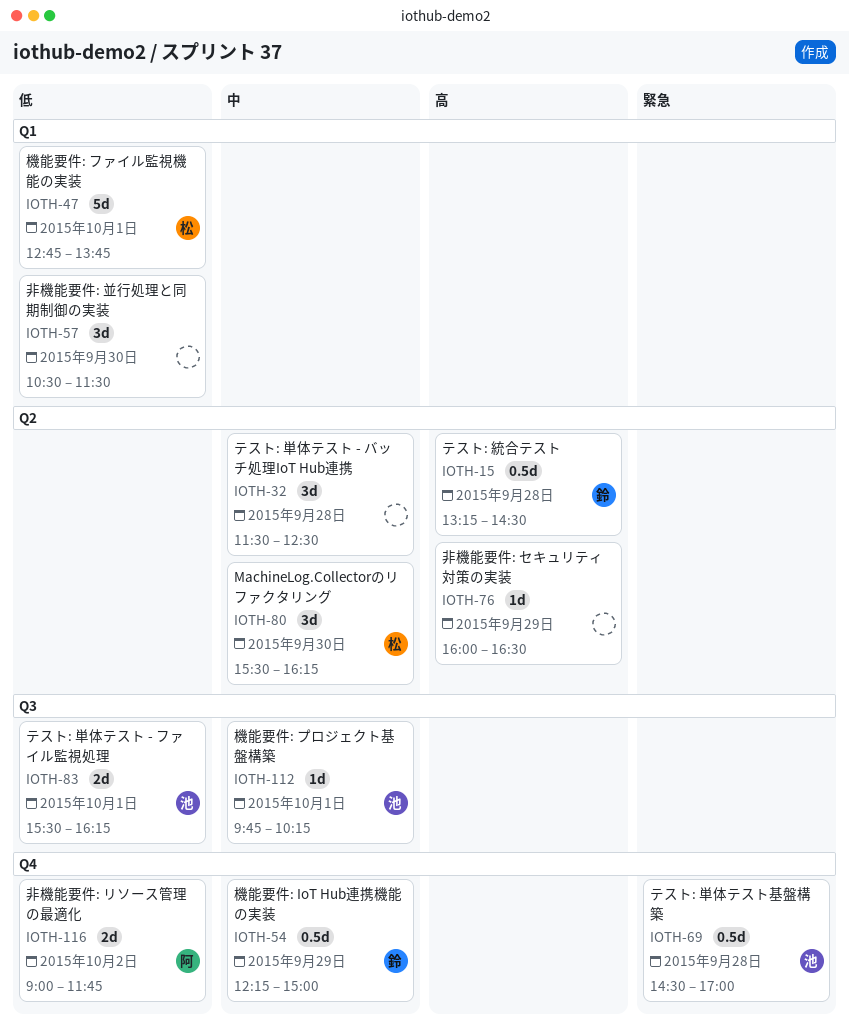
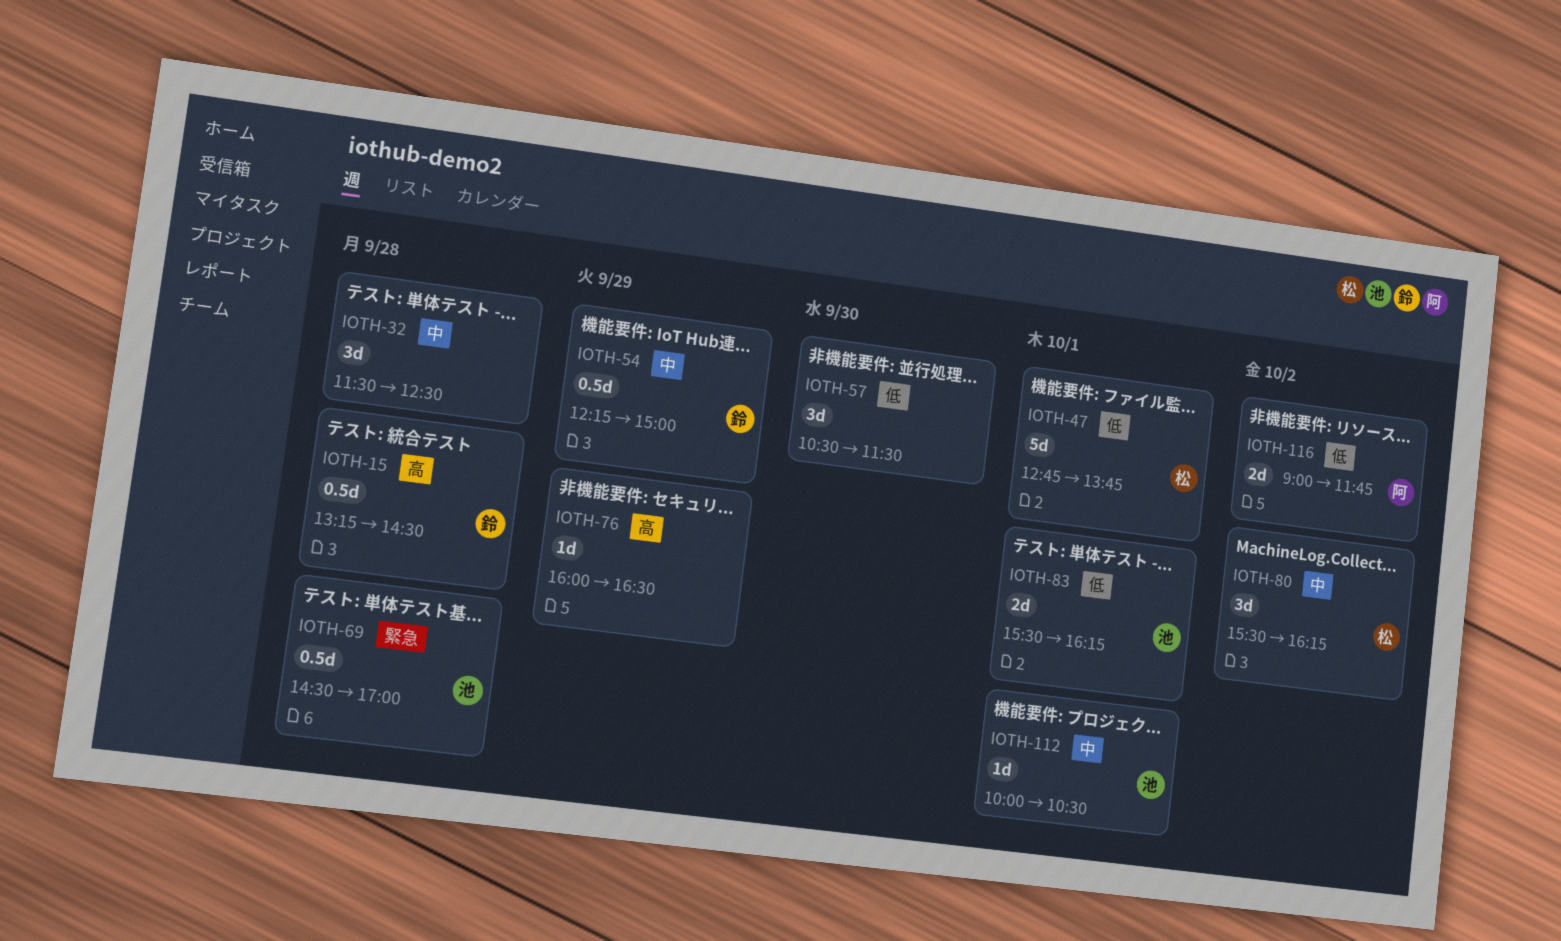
IOTH-80, day: Sep 30 -> Oct 2
IOTH-112, begins: 09:45 -> 10:00
IOTH-112, ends: 10:15 -> 10:30

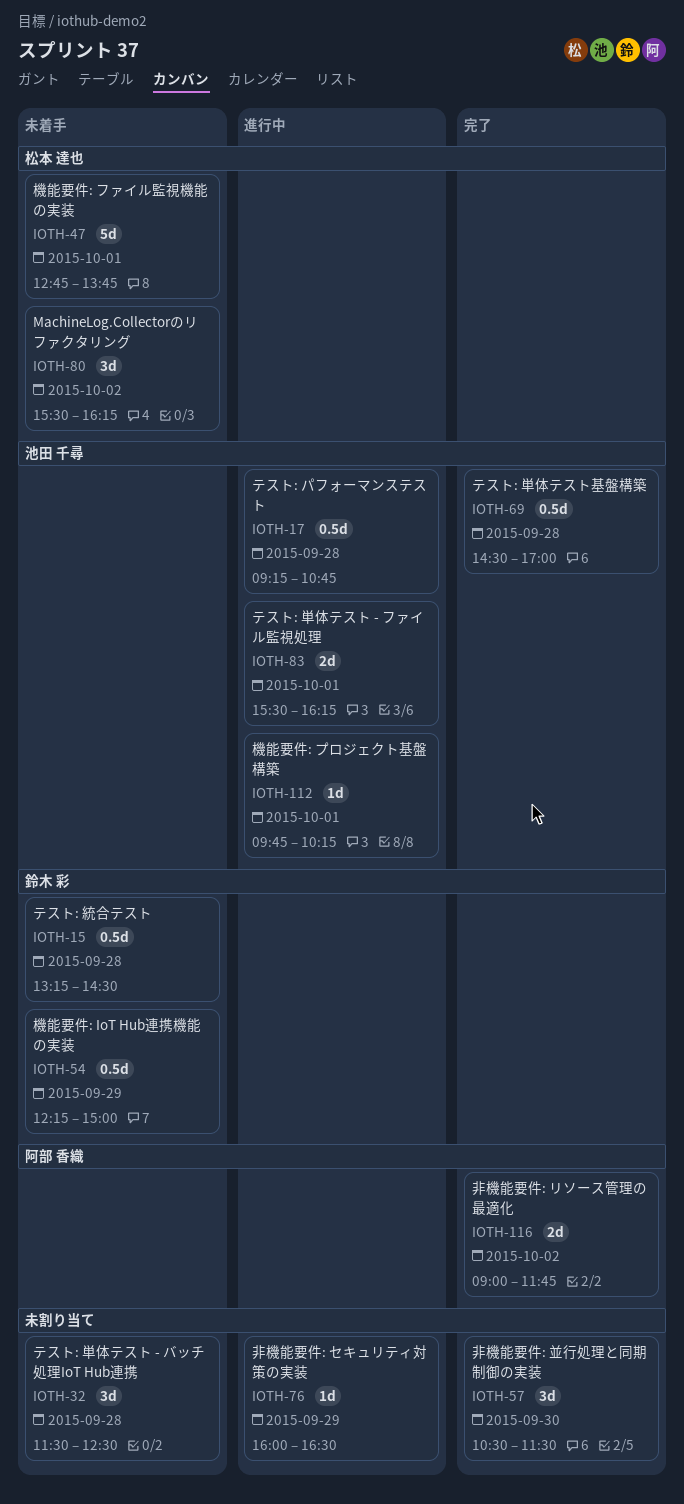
IOTH-17: none -> present
IOTH-112, begins: 10:00 -> 09:45
IOTH-112, ends: 10:30 -> 10:15

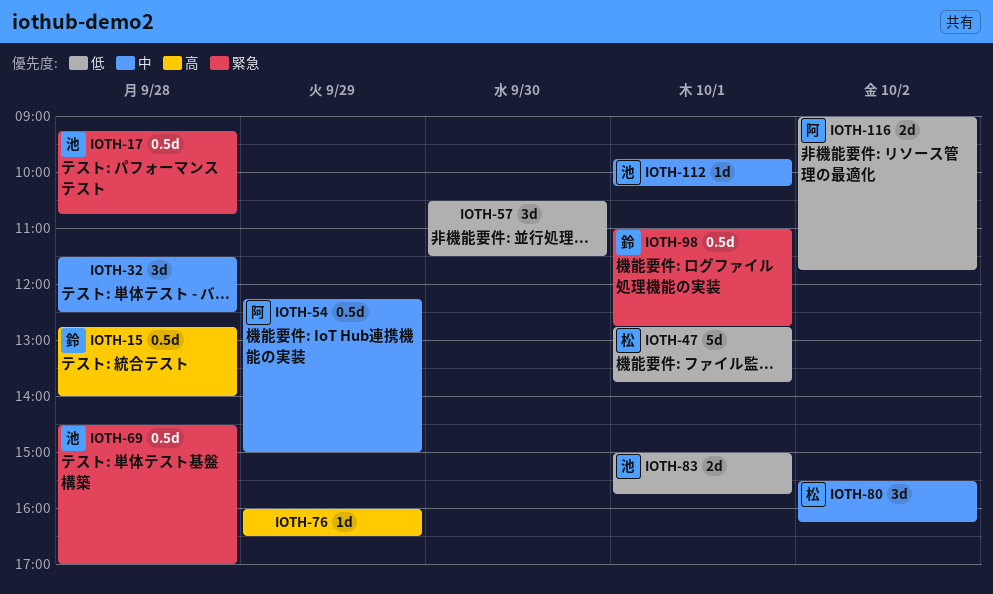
IOTH-15, begins: 13:15 -> 12:45
IOTH-15, ends: 14:30 -> 14:00
IOTH-54, owner: 鈴木 彩 -> 阿部 香織
IOTH-83, begins: 15:30 -> 15:00
IOTH-83, ends: 16:15 -> 15:45
IOTH-98: none -> present

